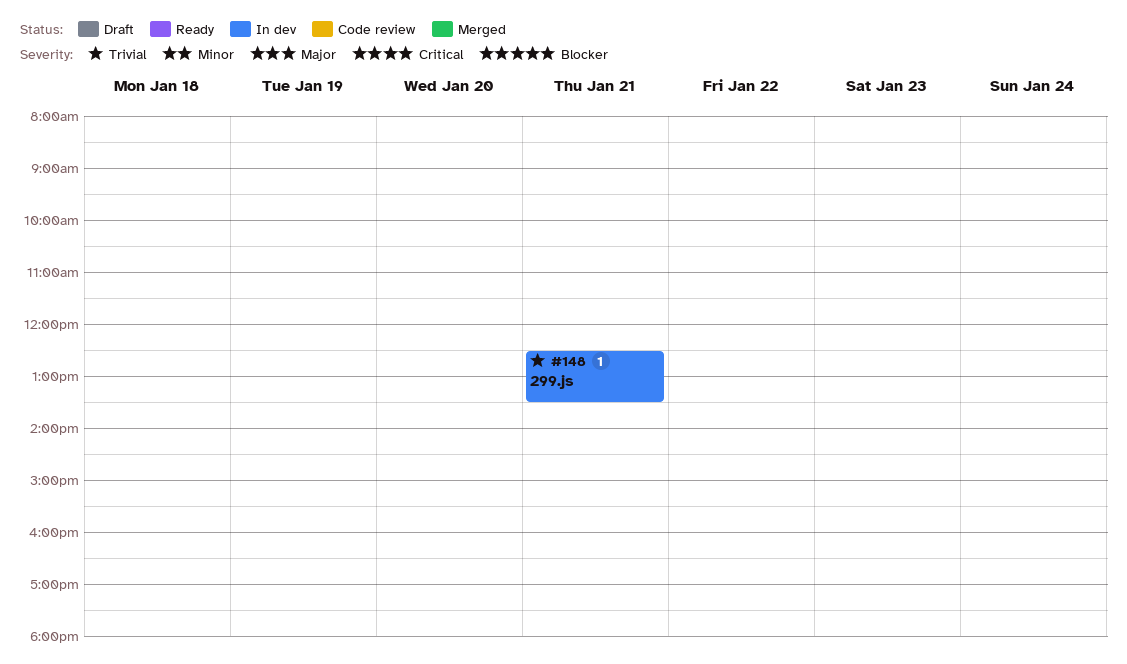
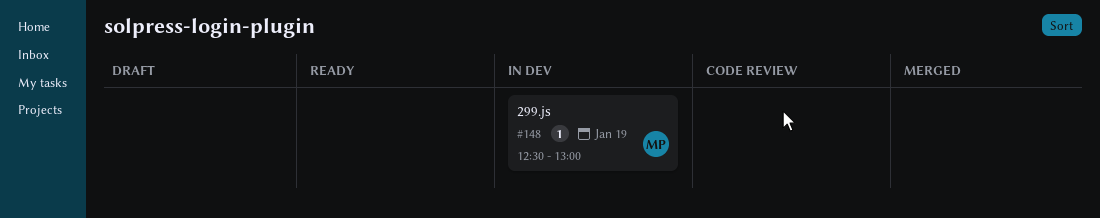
#148, day: Jan 21 -> Jan 19
#148, ends: 13:30 -> 13:00

